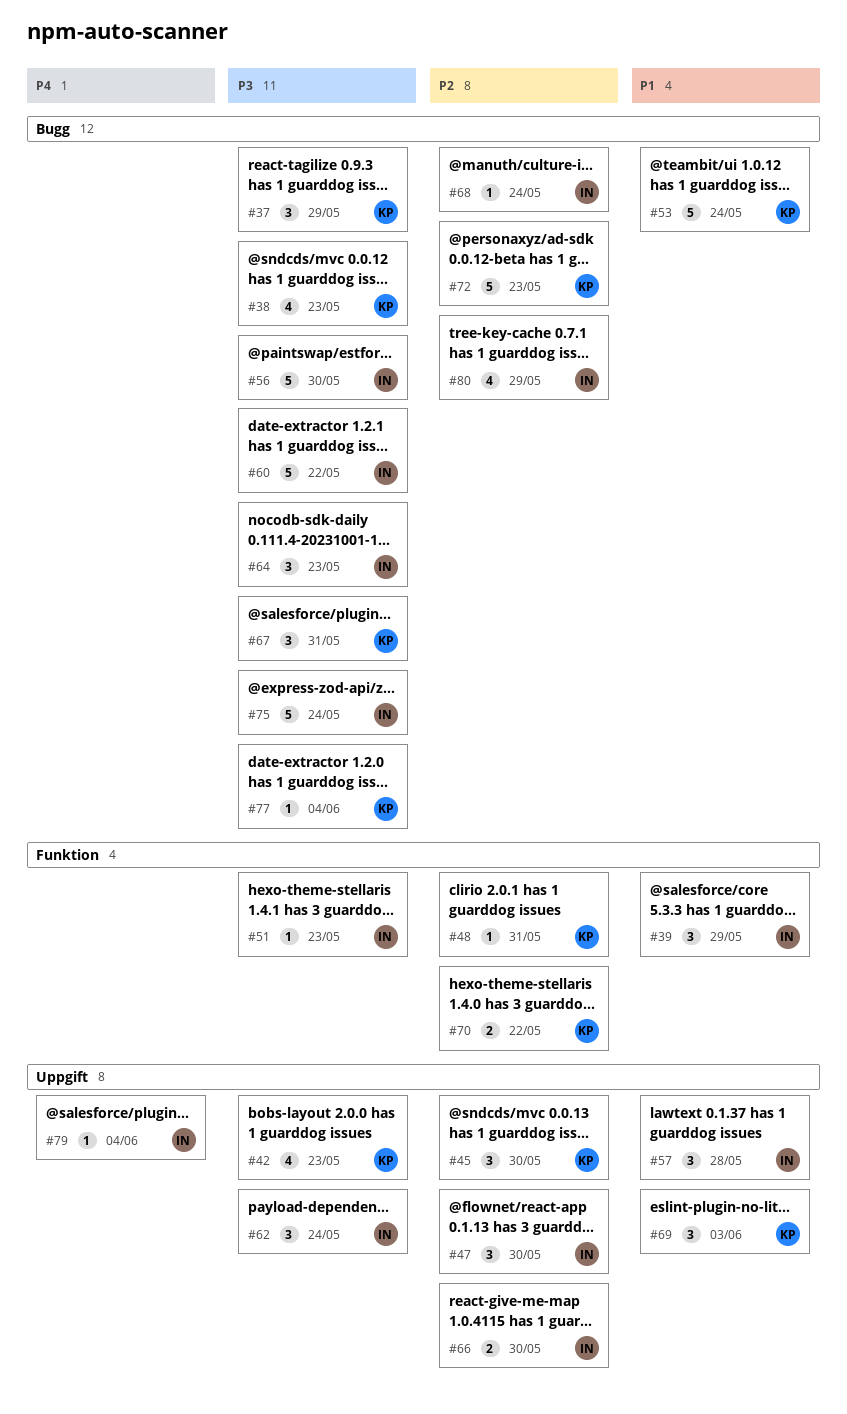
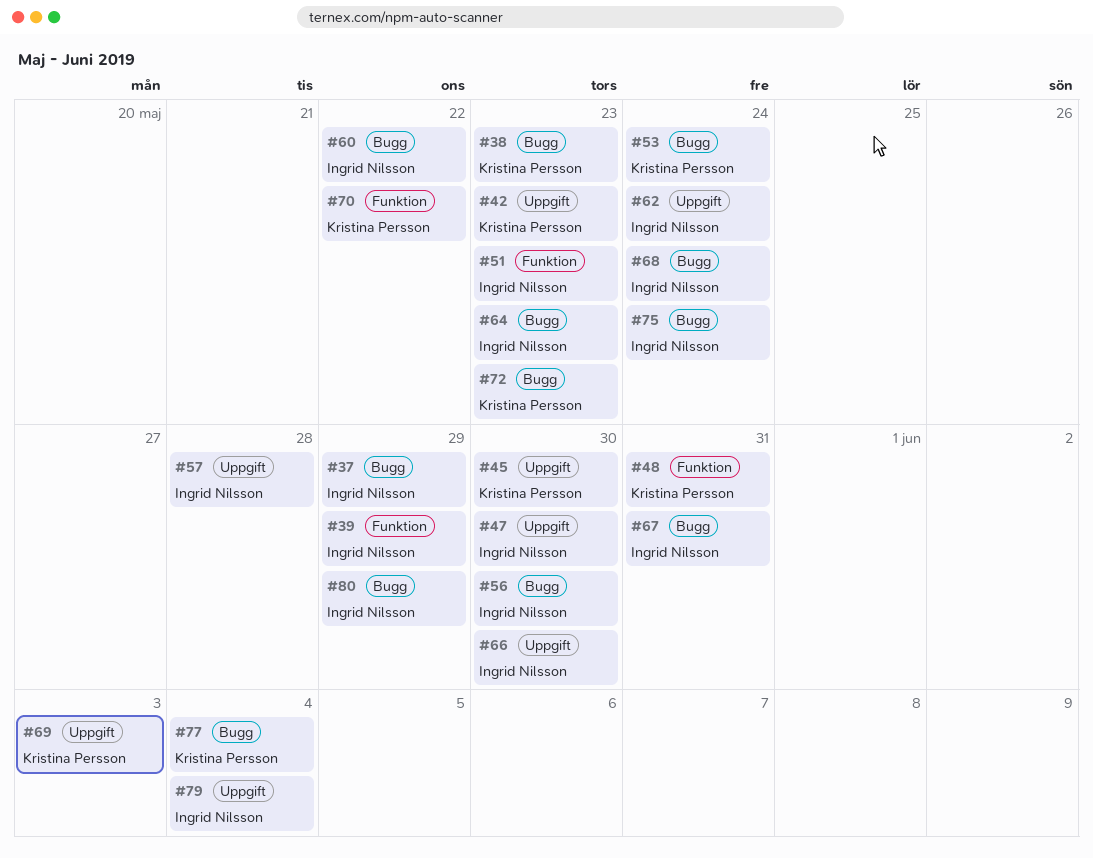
#37, owner: Kristina Persson -> Ingrid Nilsson
#67, owner: Kristina Persson -> Ingrid Nilsson

